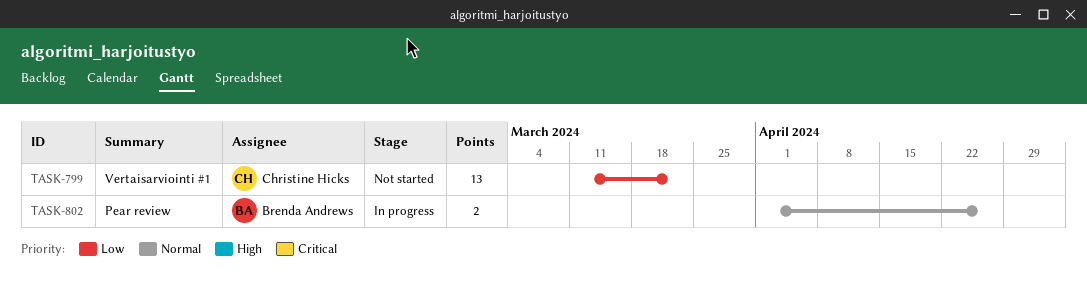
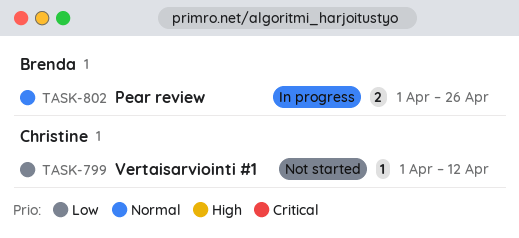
TASK-799, estimate: 13 -> 1
TASK-799, start: Mar 11 -> Apr 1
TASK-799, due: Mar 22 -> Apr 12

